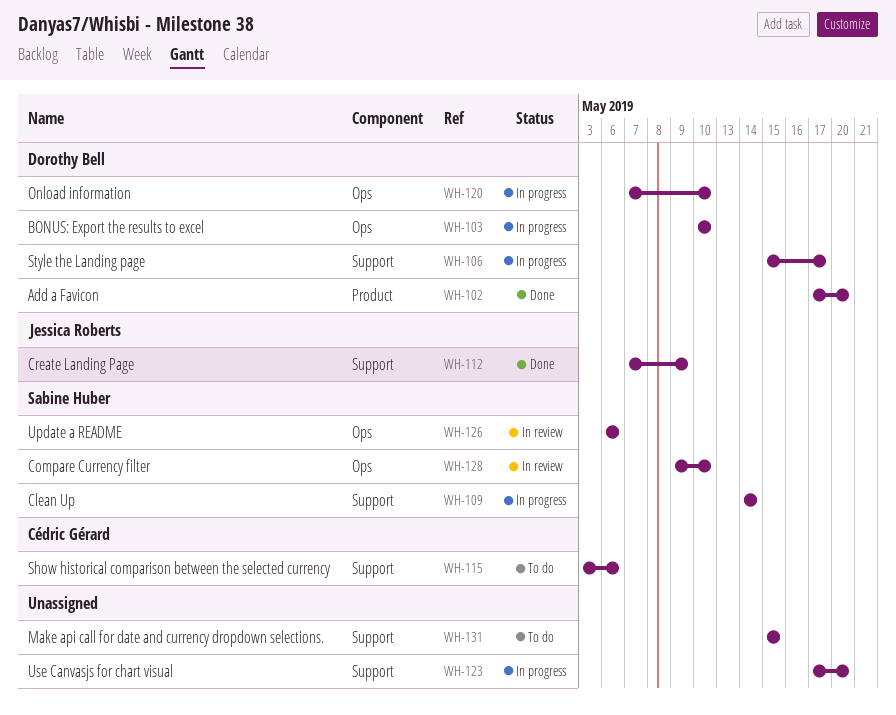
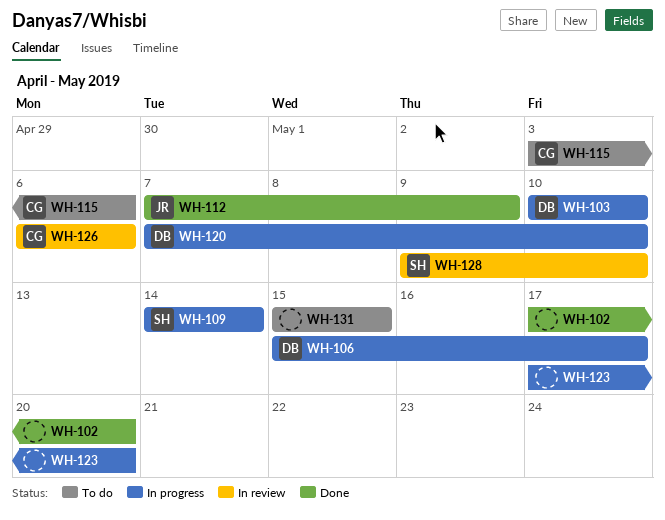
WH-102, owner: Dorothy Bell -> none
WH-126, owner: Sabine Huber -> Cédric Gérard

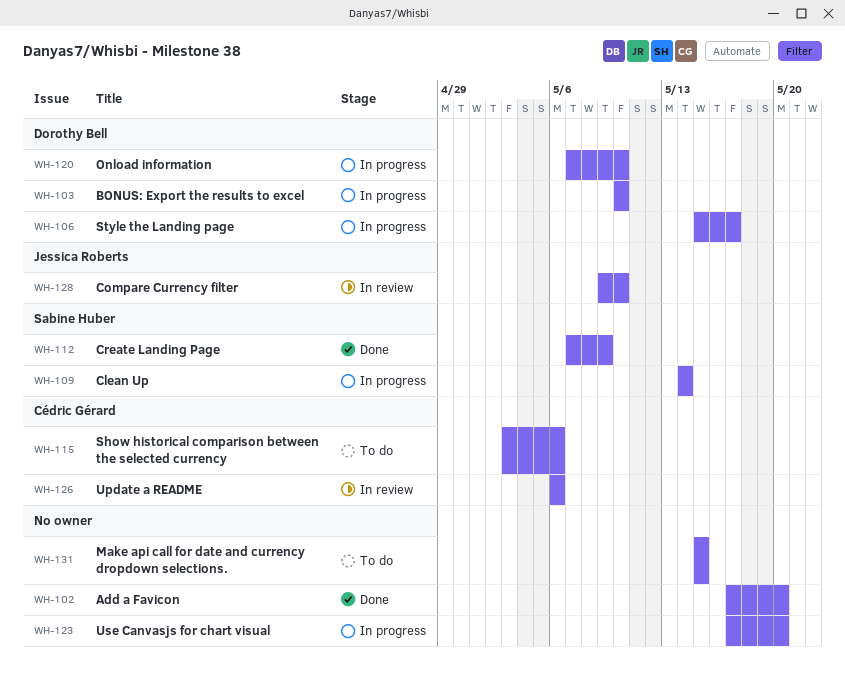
WH-112, owner: Jessica Roberts -> Sabine Huber
WH-128, owner: Sabine Huber -> Jessica Roberts

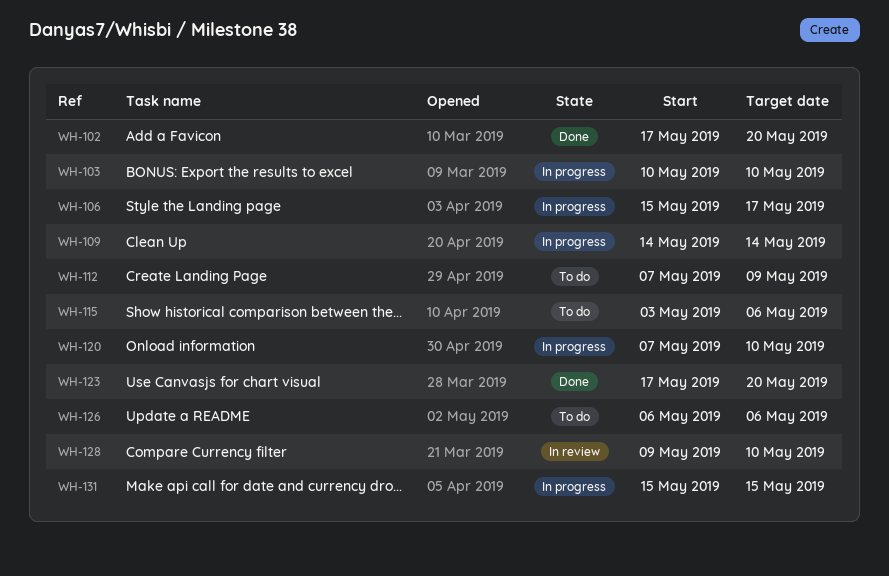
WH-112, status: Done -> To do
WH-123, status: In progress -> Done
WH-126, status: In review -> To do
WH-131, status: To do -> In progress

